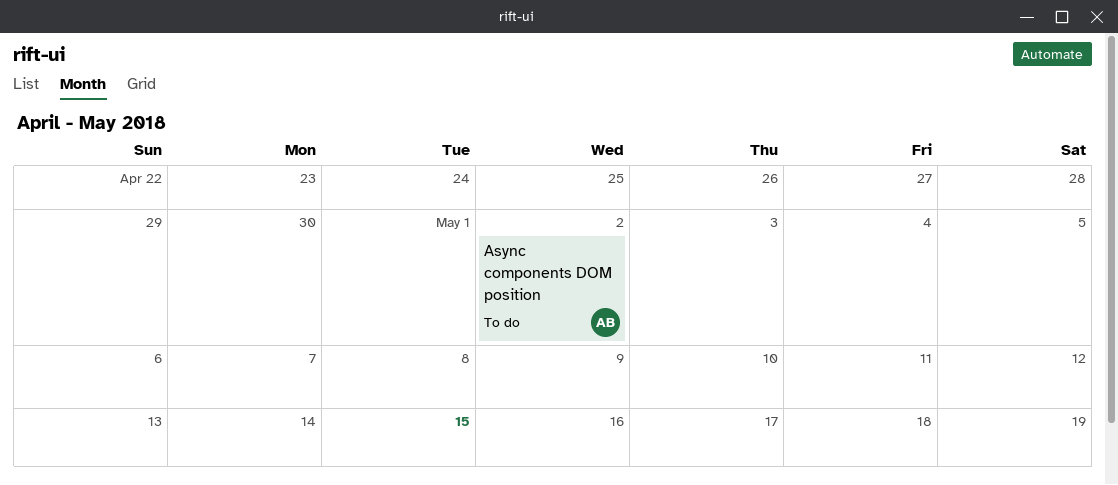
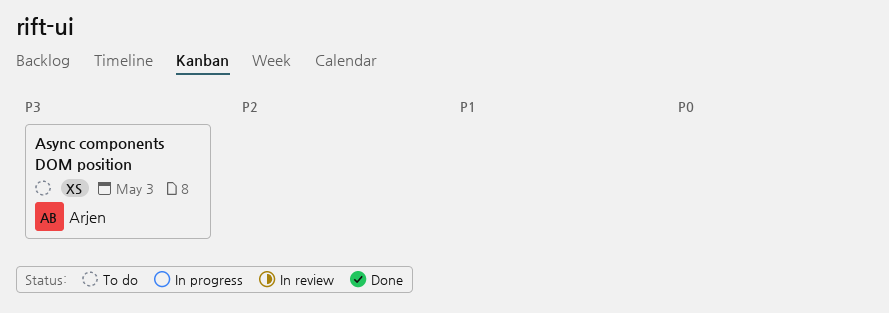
Async components DOM position, due: May 2 -> May 3

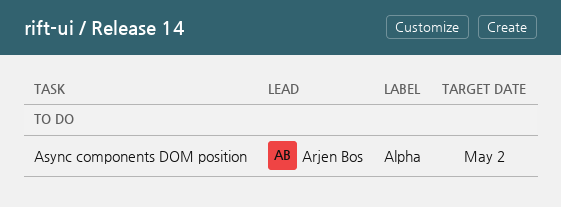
Async components DOM position, due: May 3 -> May 2

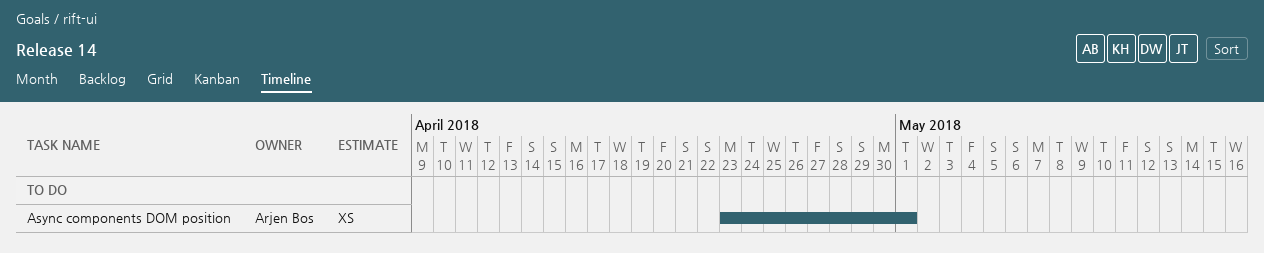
Async components DOM position, due: May 2 -> May 1

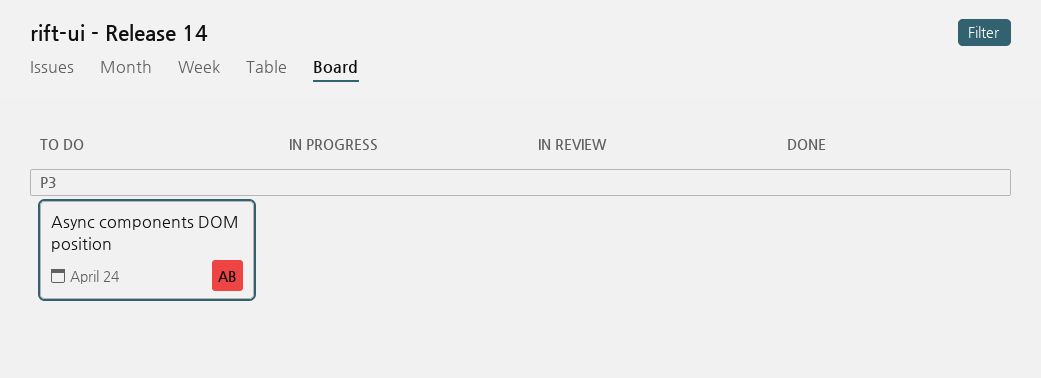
Async components DOM position, due: May 1 -> Apr 24

